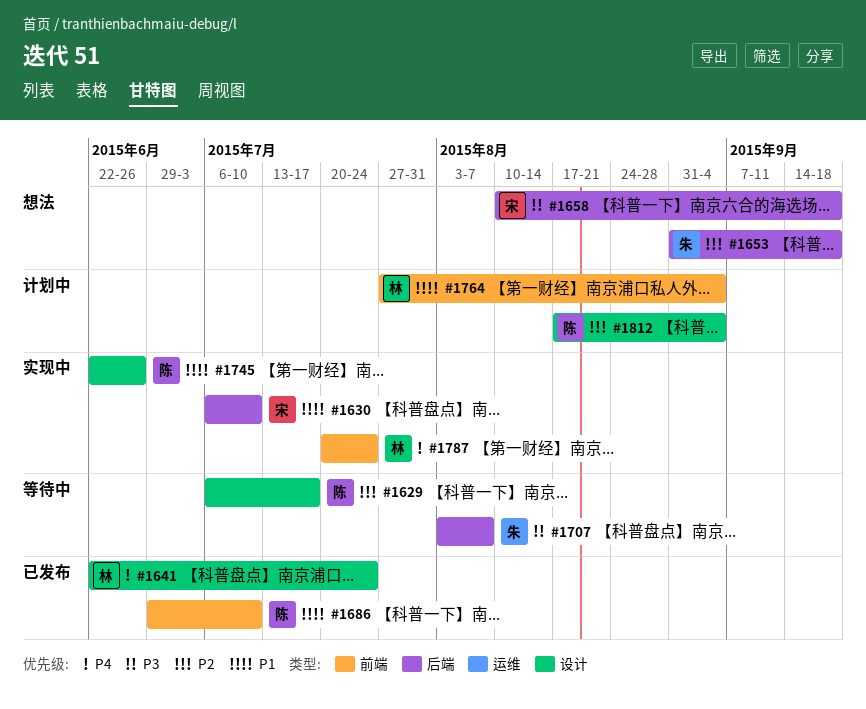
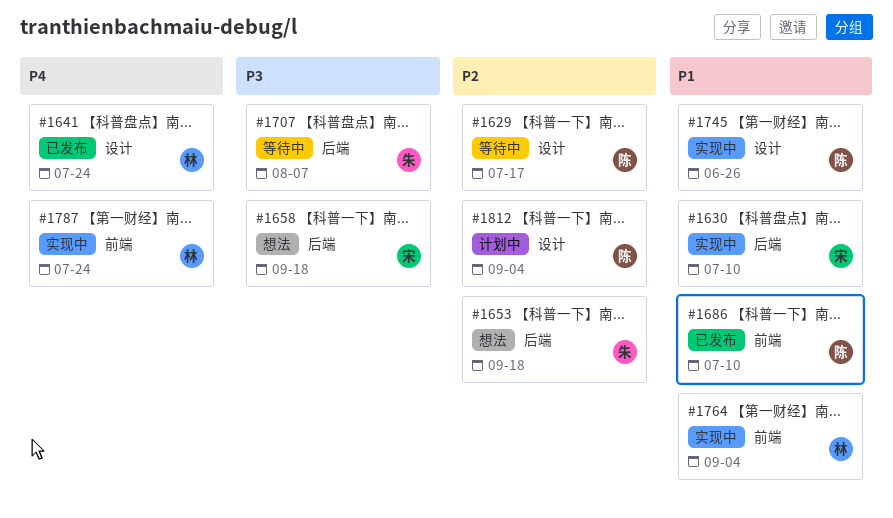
#1764, status: 计划中 -> 实现中

